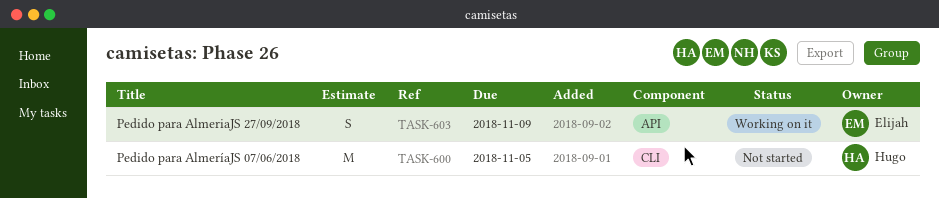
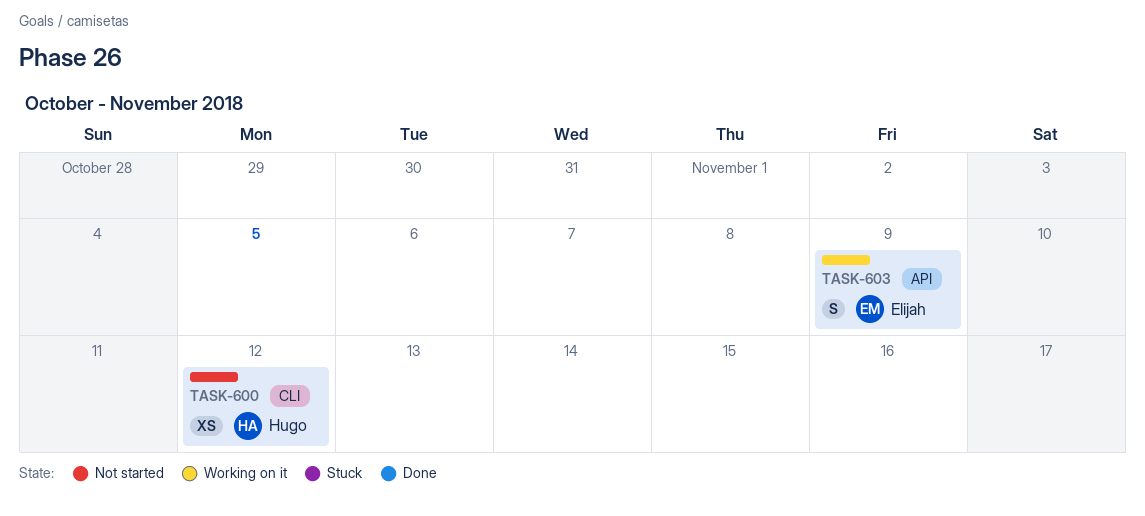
TASK-600, estimate: M -> XS
TASK-600, due: Nov 5 -> Nov 12

